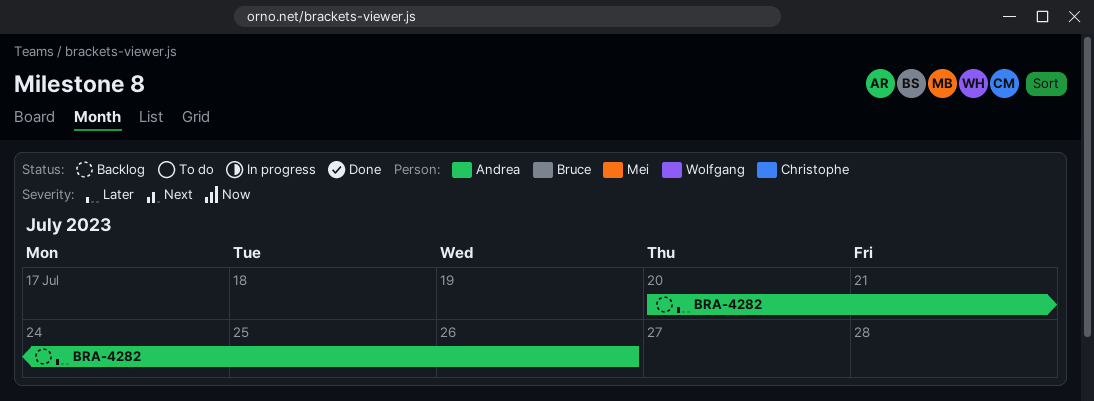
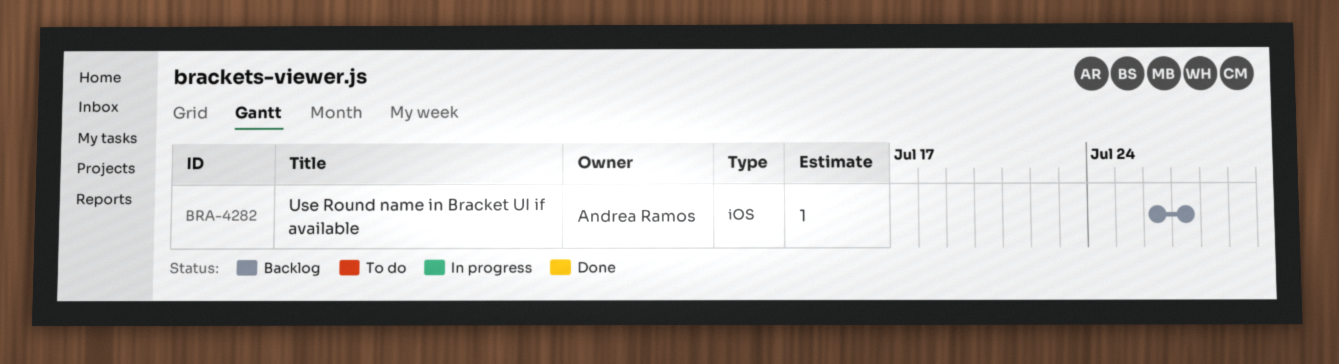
BRA-4282, start: Jul 20 -> Jul 26
BRA-4282, due: Jul 26 -> Jul 27

